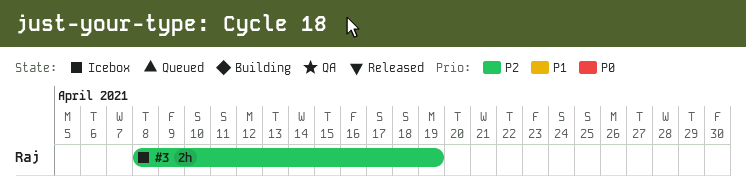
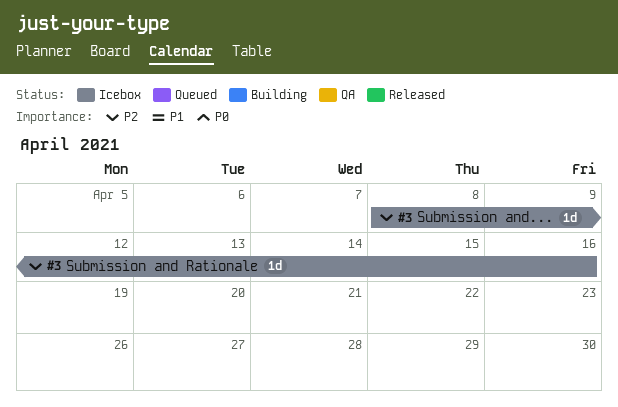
#3, estimate: 2h -> 1d
#3, due: Apr 19 -> Apr 16

